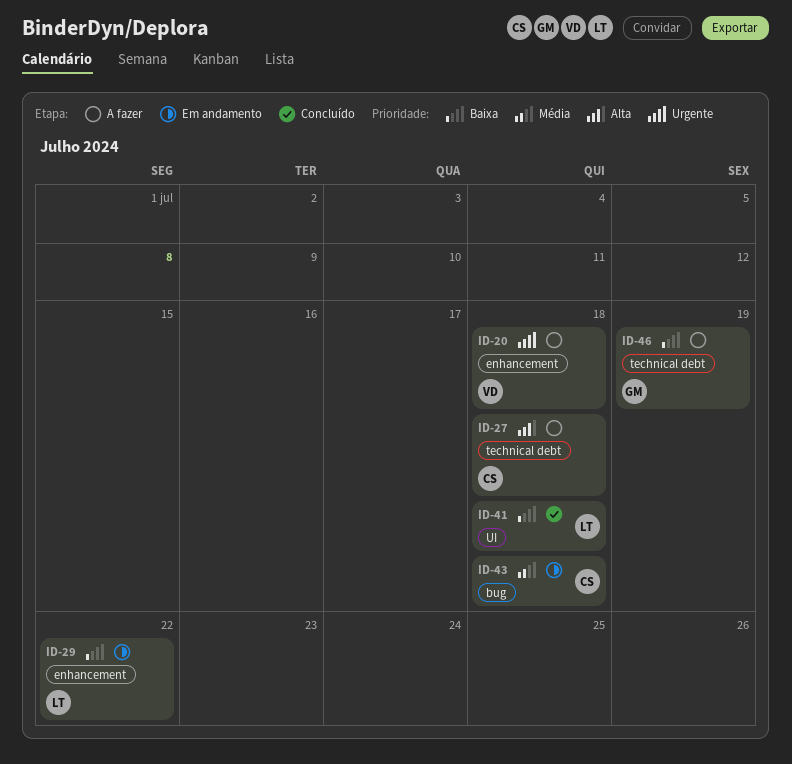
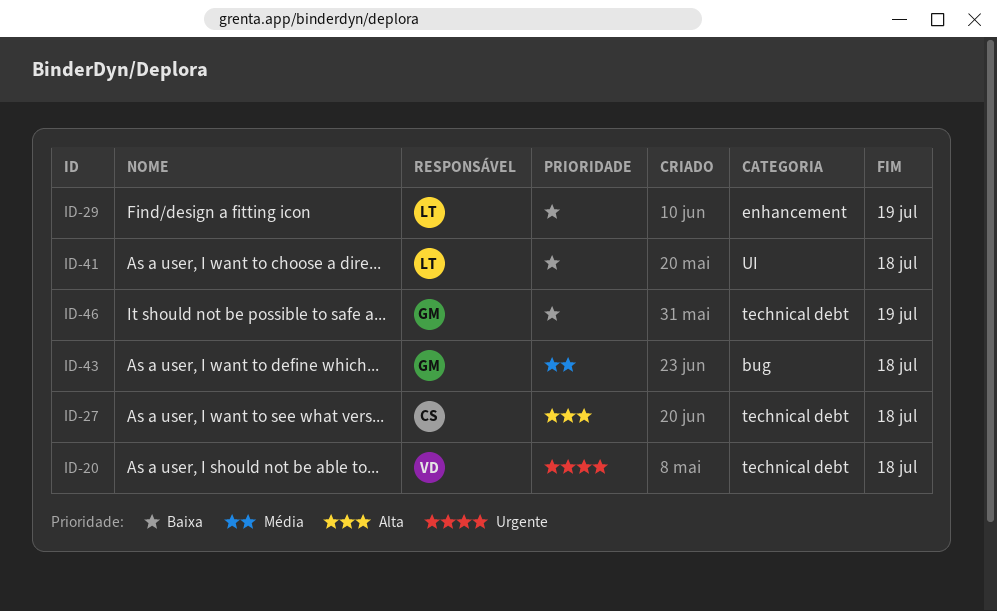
ID-20, label: enhancement -> technical debt
ID-29, due: Jul 22 -> Jul 19
ID-43, owner: CS -> GM

